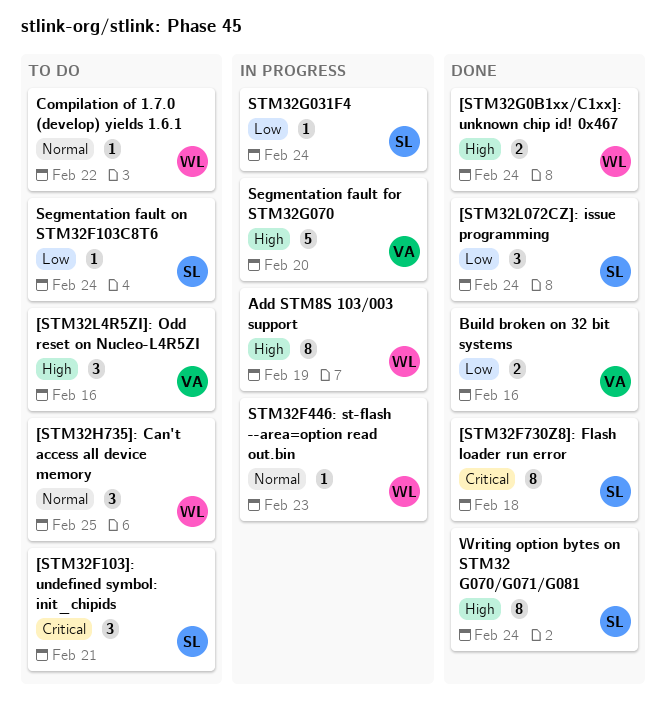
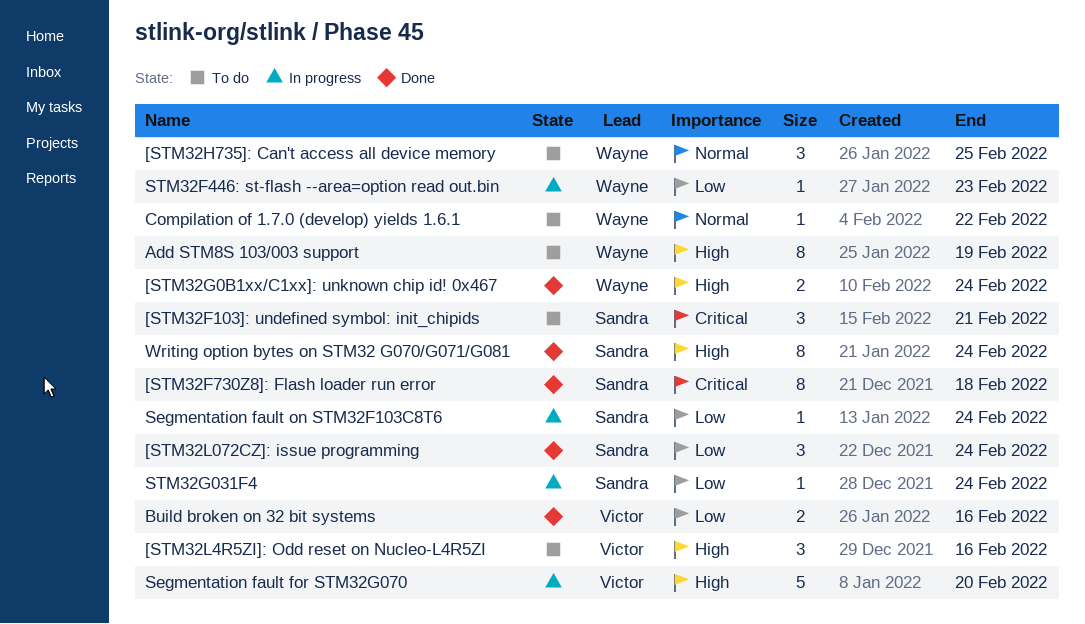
Add STM8S 103/003 support, status: In progress -> To do
Segmentation fault on STM32F103C8T6, status: To do -> In progress
STM32F446: st-flash --area=option read out.bin, priority: Normal -> Low

